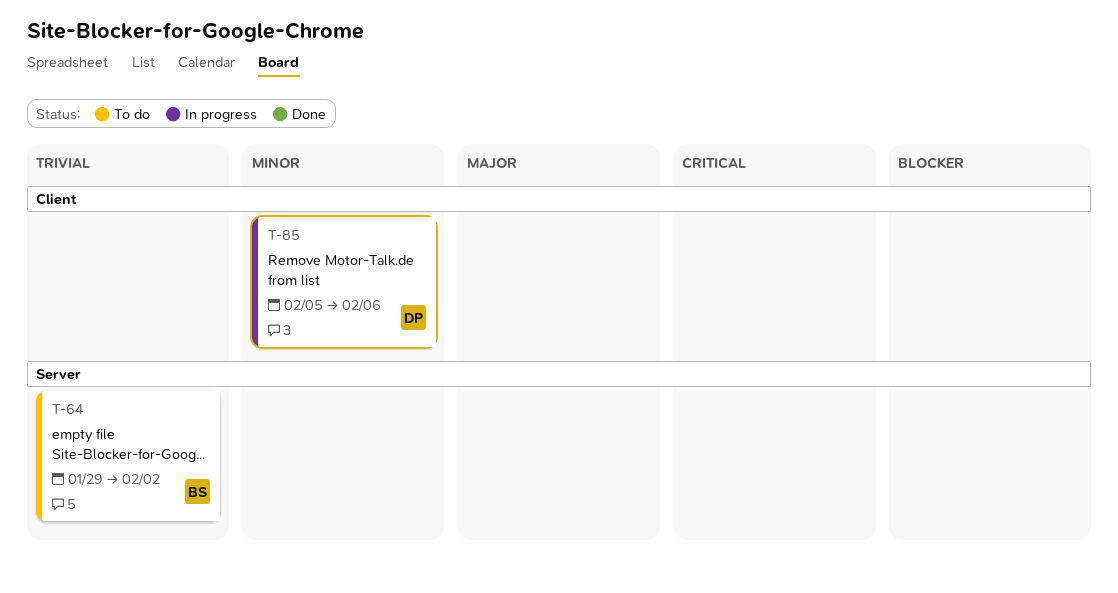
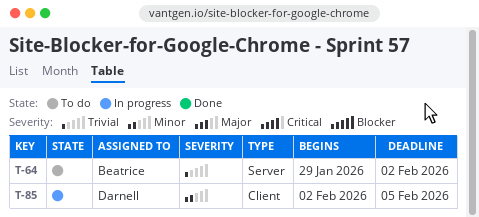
T-85, start: Feb 5 -> Feb 2
T-85, due: Feb 6 -> Feb 5

